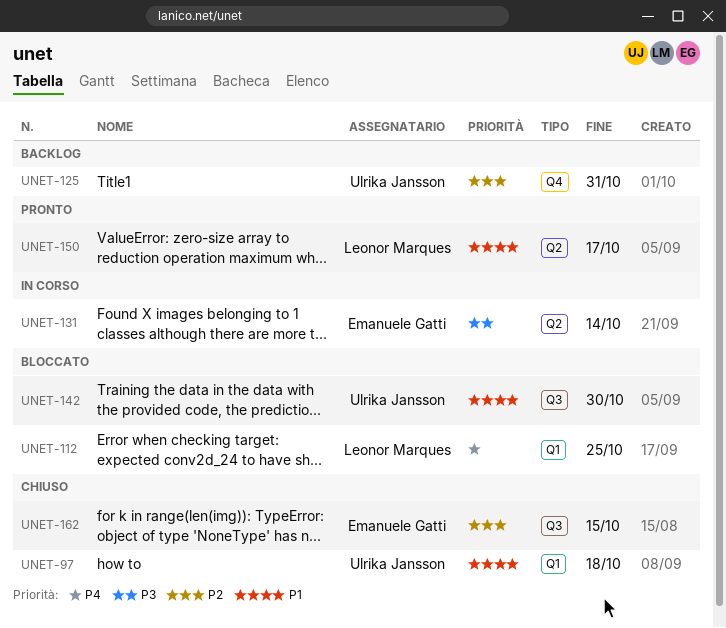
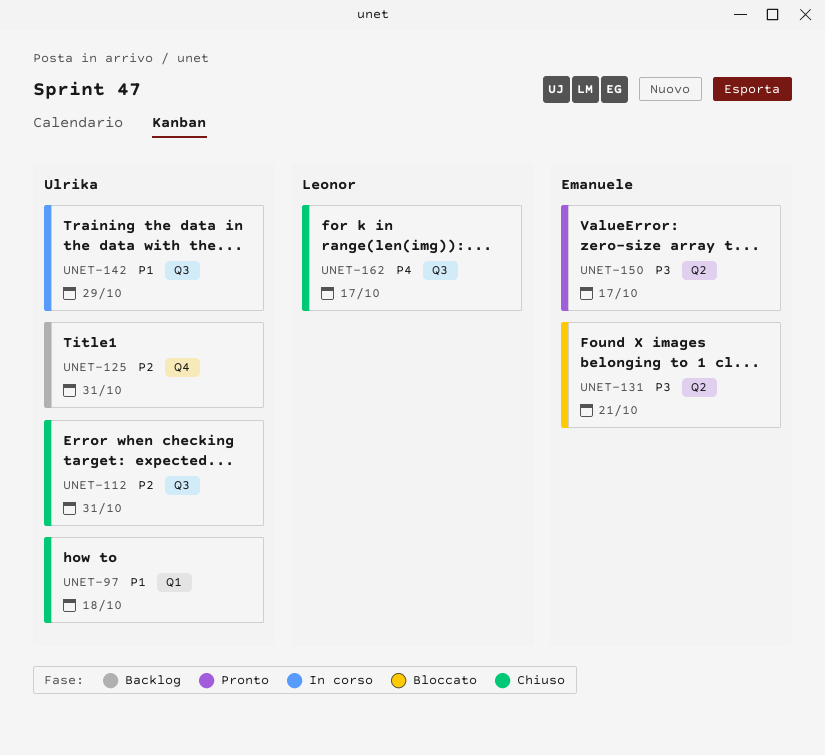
UNET-112, status: Bloccato -> Chiuso
UNET-112, owner: Leonor Marques -> Ulrika Jansson
UNET-112, priority: P4 -> P2
UNET-112, label: Q1 -> Q3
UNET-112, due: Oct 25 -> Oct 31
UNET-131, status: In corso -> Bloccato
UNET-131, due: Oct 14 -> Oct 21
UNET-142, status: Bloccato -> In corso
UNET-142, due: Oct 30 -> Oct 29
UNET-150, owner: Leonor Marques -> Emanuele Gatti
UNET-150, priority: P1 -> P3
UNET-162, owner: Emanuele Gatti -> Leonor Marques
UNET-162, priority: P2 -> P4
UNET-162, due: Oct 15 -> Oct 17

